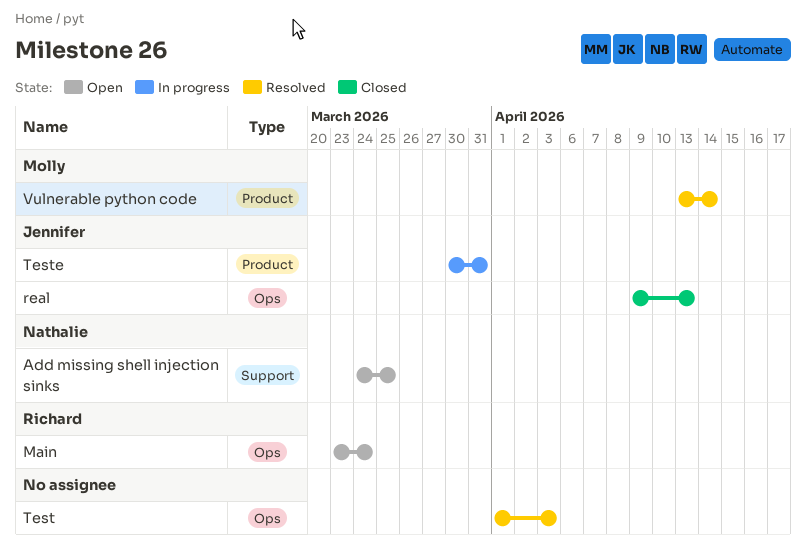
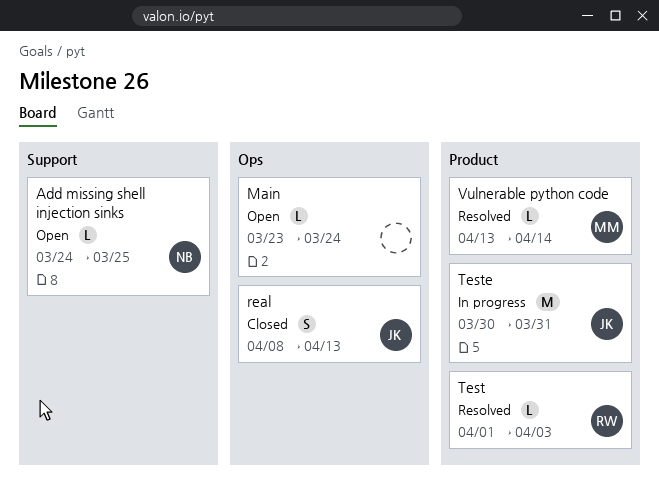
Main, owner: Richard -> none
real, start: Apr 9 -> Apr 8
Test, owner: none -> Richard
Test, label: Ops -> Product

